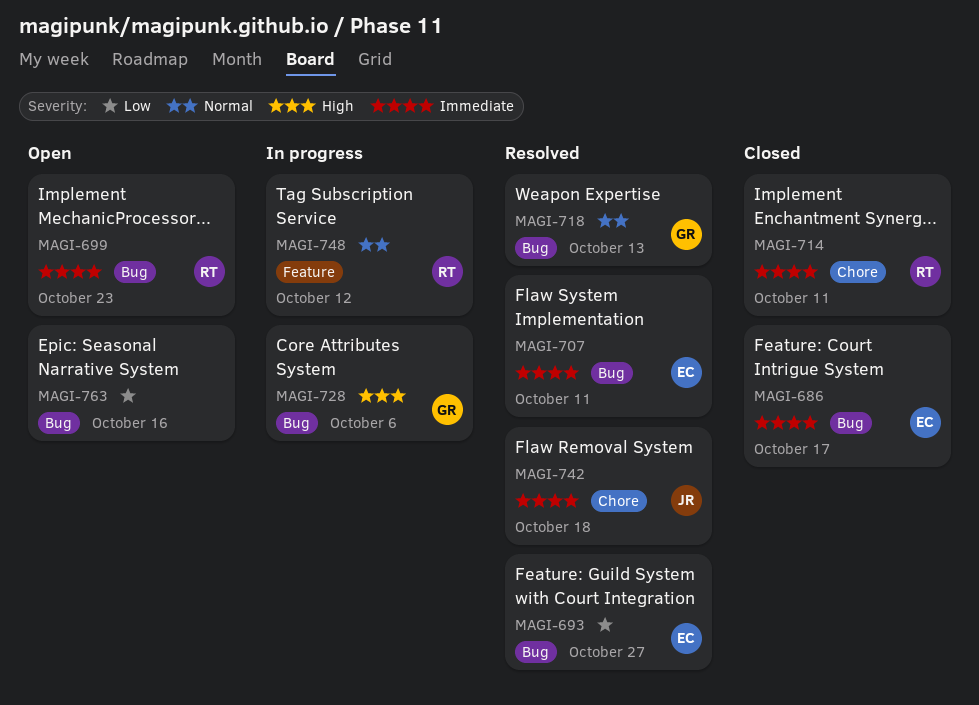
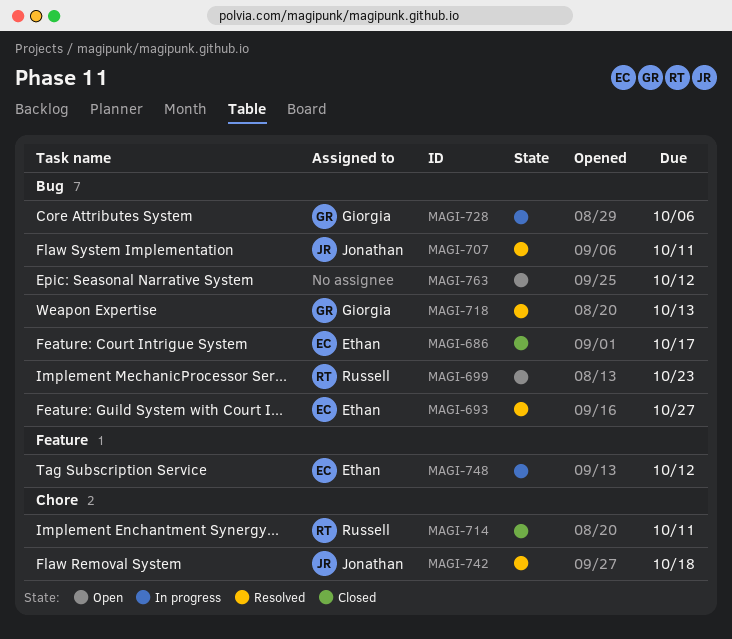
MAGI-707, owner: Ethan -> Jonathan
MAGI-748, owner: Russell -> Ethan
MAGI-763, due: Oct 16 -> Oct 12

